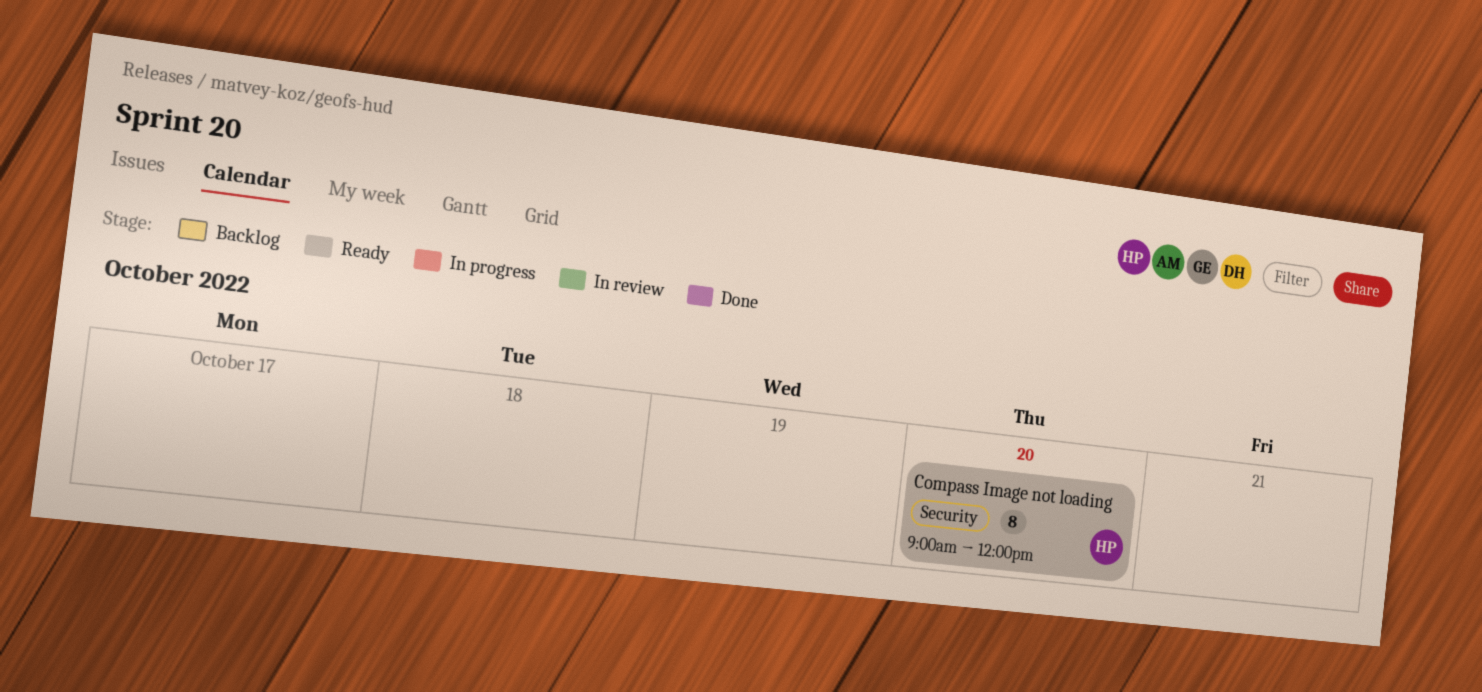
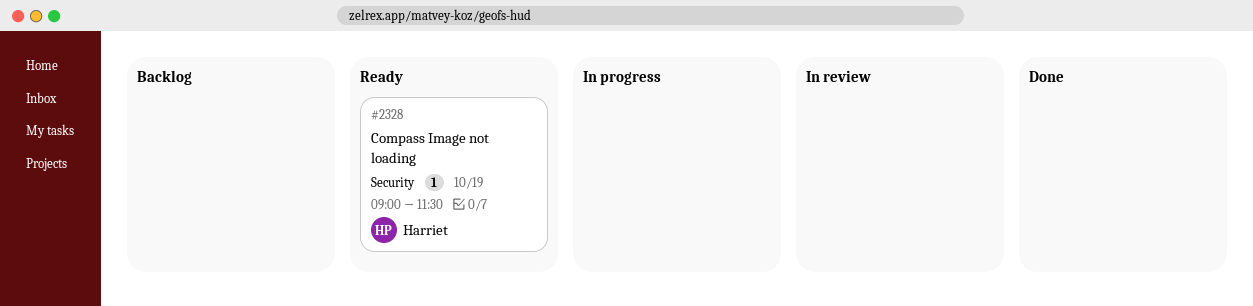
Compass Image not loading, estimate: 8 -> 1
Compass Image not loading, day: Oct 20 -> Oct 19
Compass Image not loading, ends: 12:00 -> 11:30

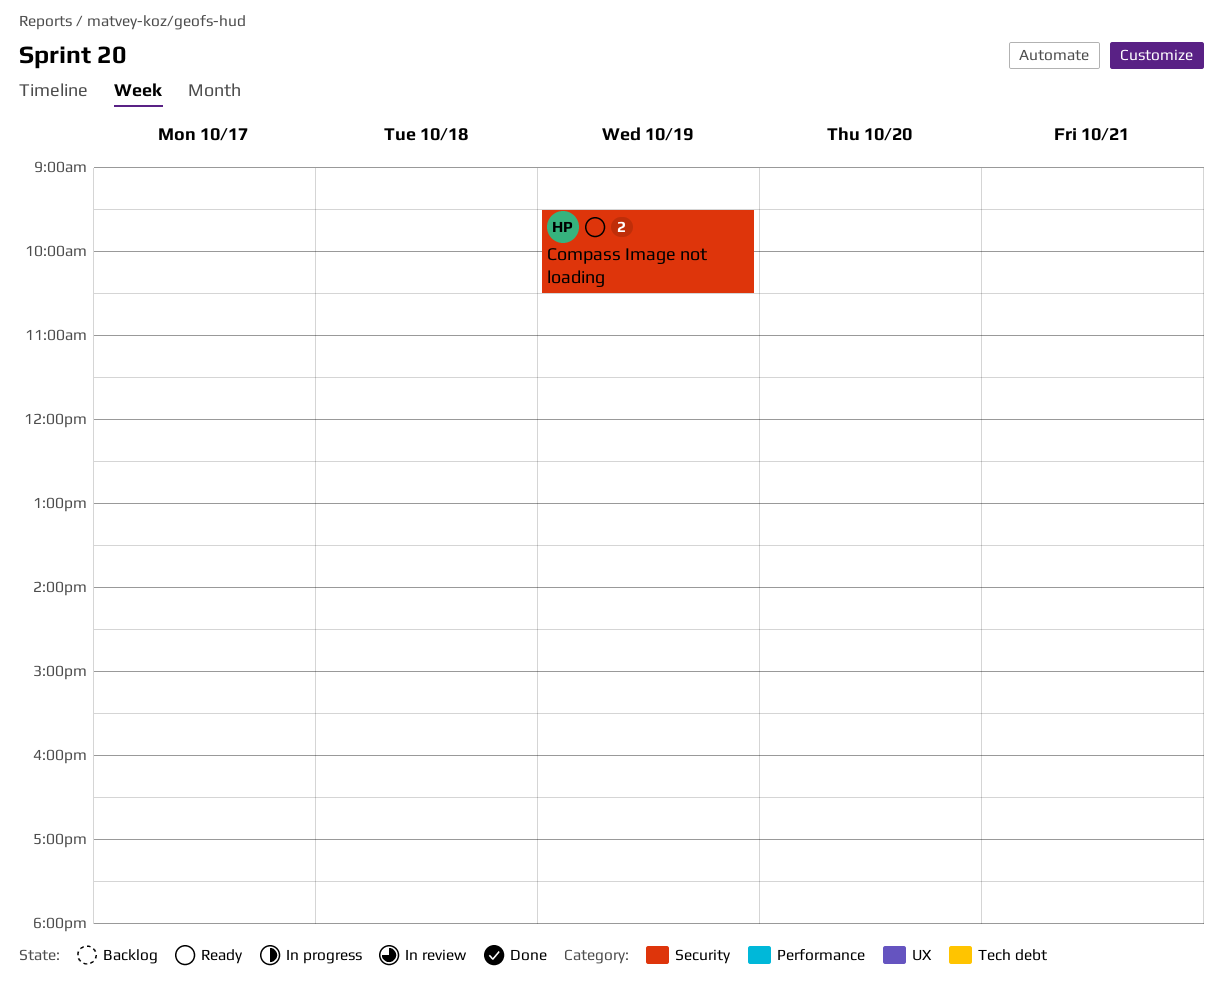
Compass Image not loading, estimate: 1 -> 2
Compass Image not loading, begins: 09:00 -> 09:30
Compass Image not loading, ends: 11:30 -> 10:30

